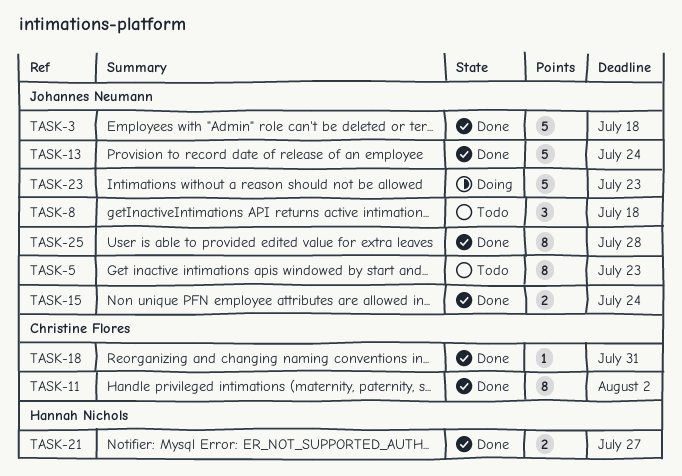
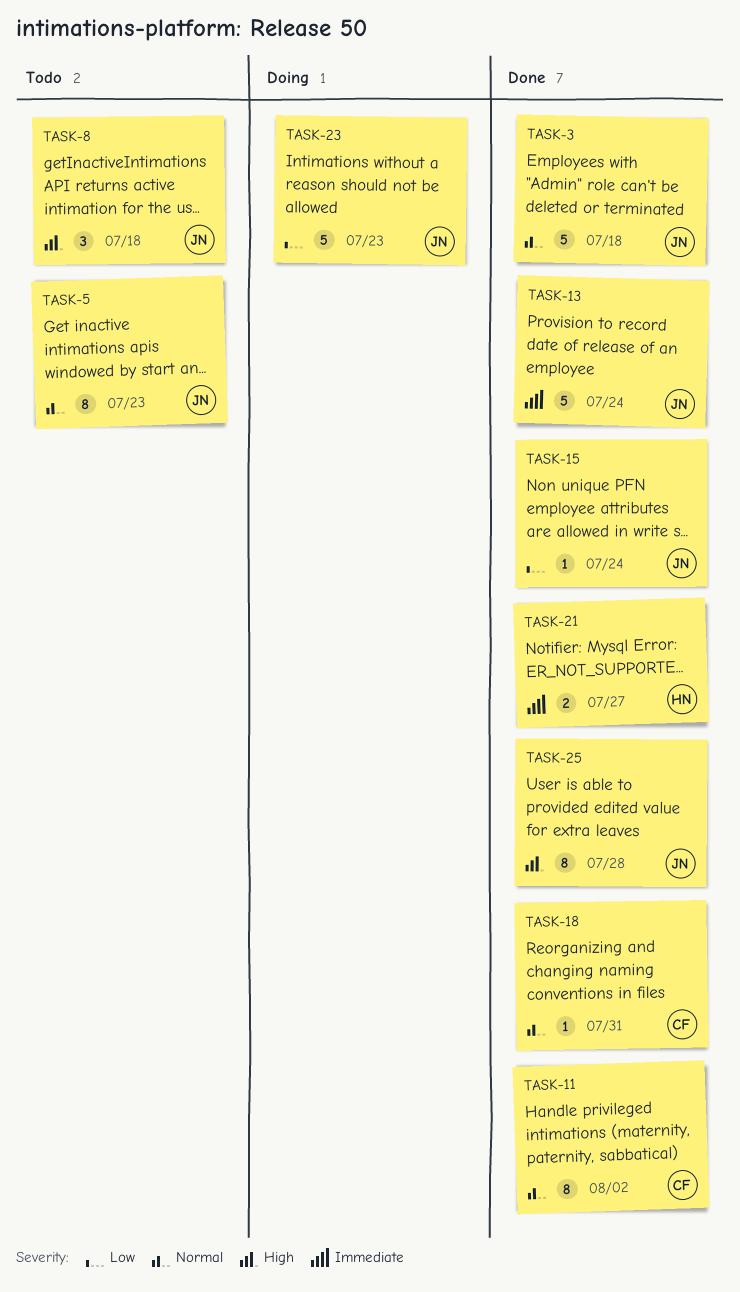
TASK-15, estimate: 2 -> 1

